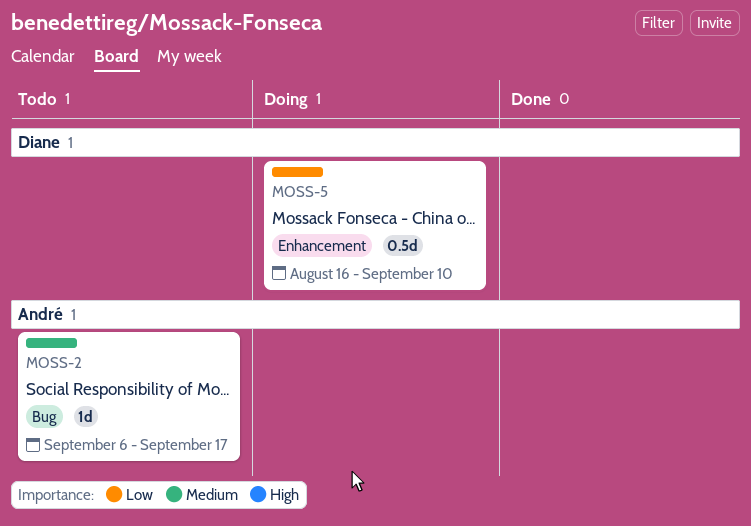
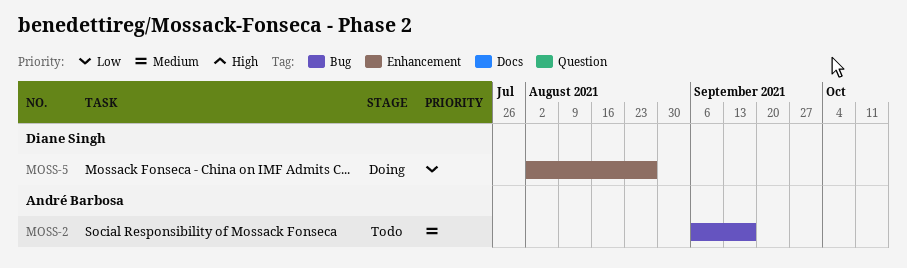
MOSS-5, start: Aug 16 -> Aug 2
MOSS-5, due: Sep 10 -> Aug 27

